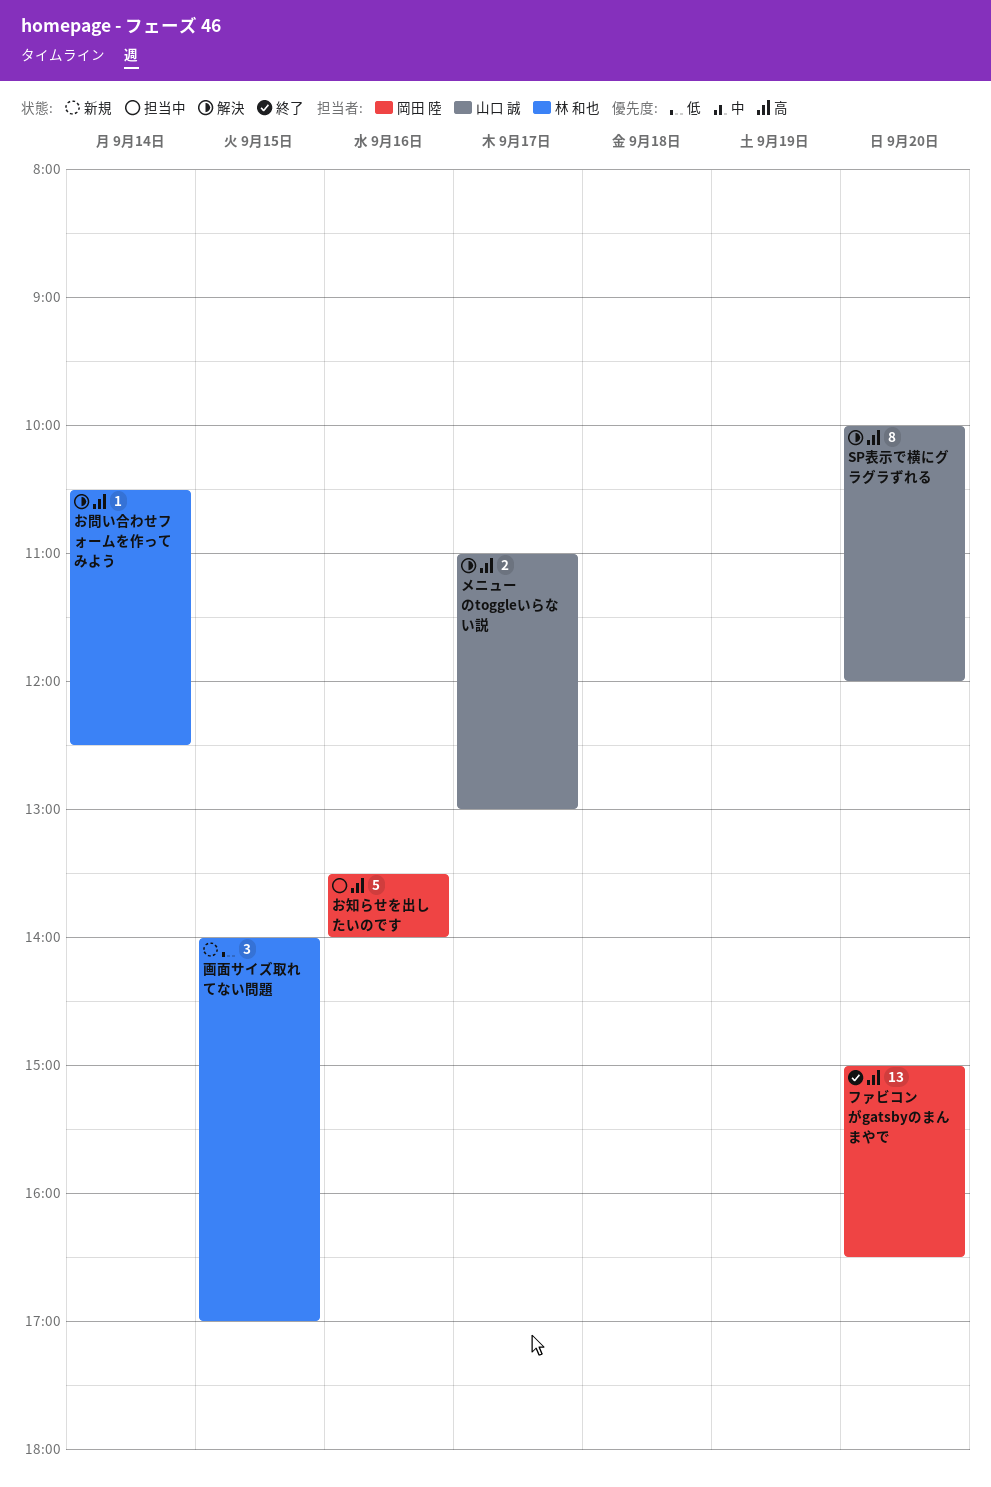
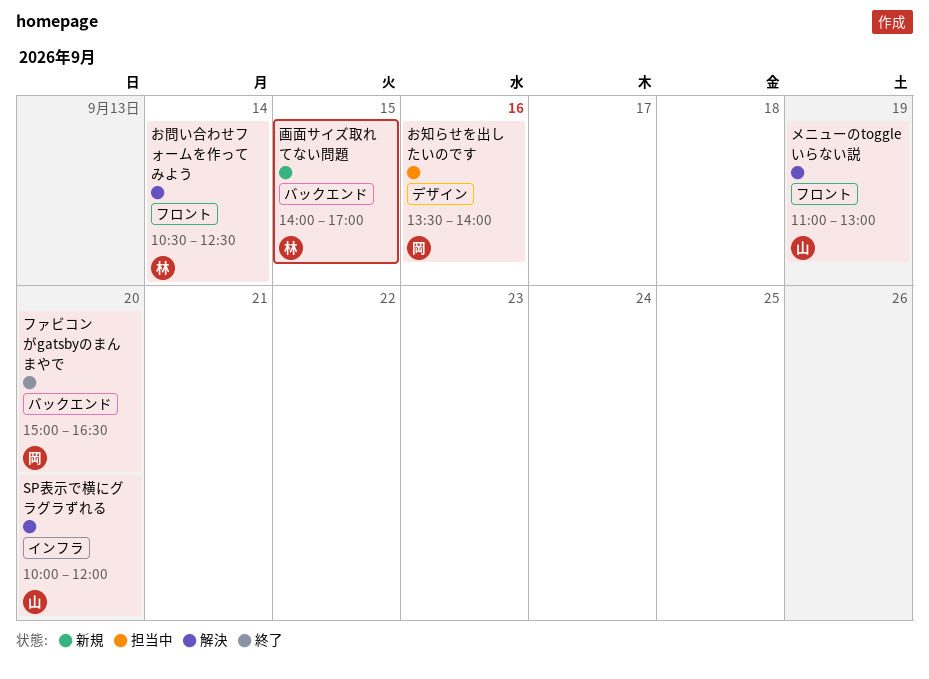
メニューのtoggleいらない説, day: Sep 17 -> Sep 19

